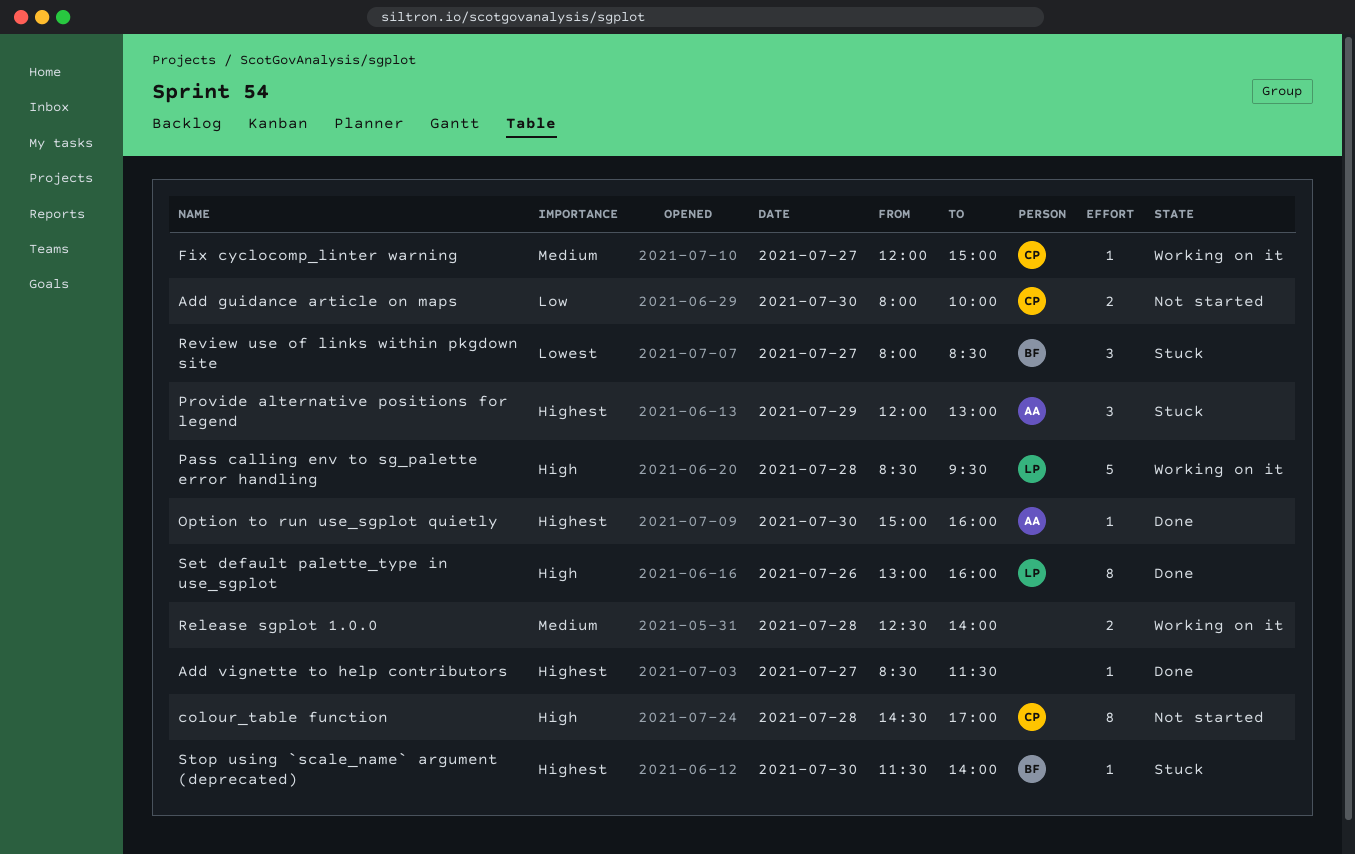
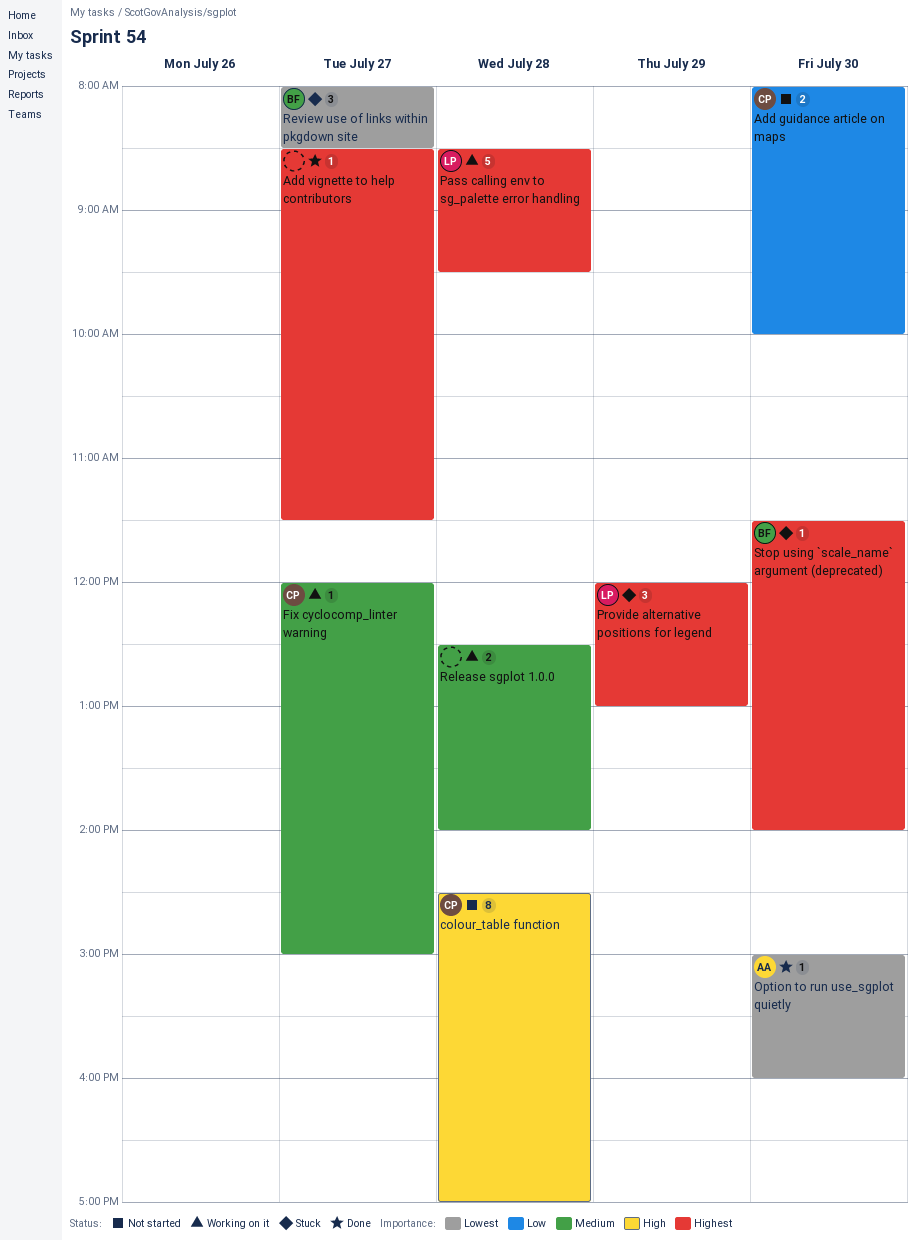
Option to run use_sgplot quietly, priority: Highest -> Lowest
Pass calling env to sg_palette error handling, priority: High -> Highest
Provide alternative positions for legend, owner: AA -> LP
Set default palette_type in use_sgplot: present -> none

